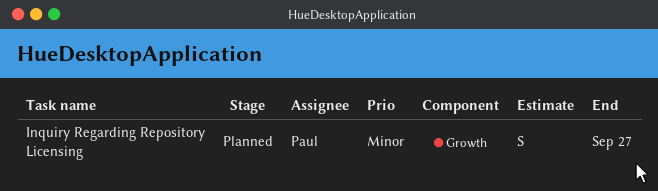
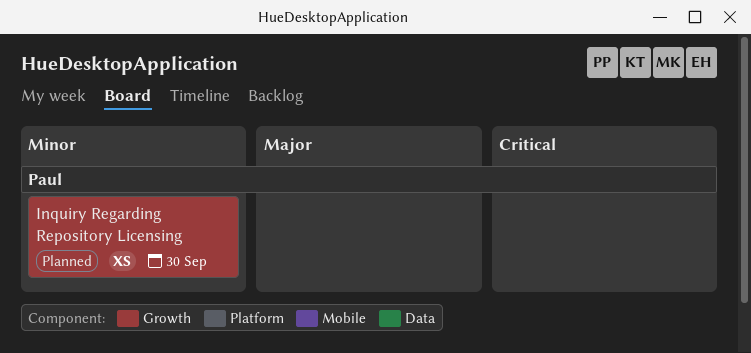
Inquiry Regarding Repository Licensing, estimate: S -> XS
Inquiry Regarding Repository Licensing, due: Sep 27 -> Sep 30

